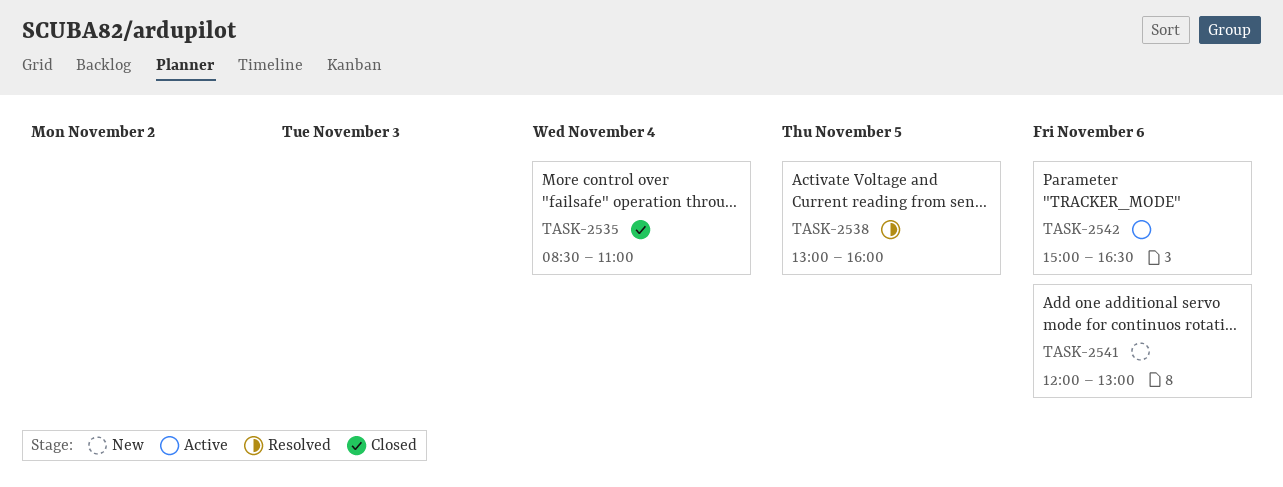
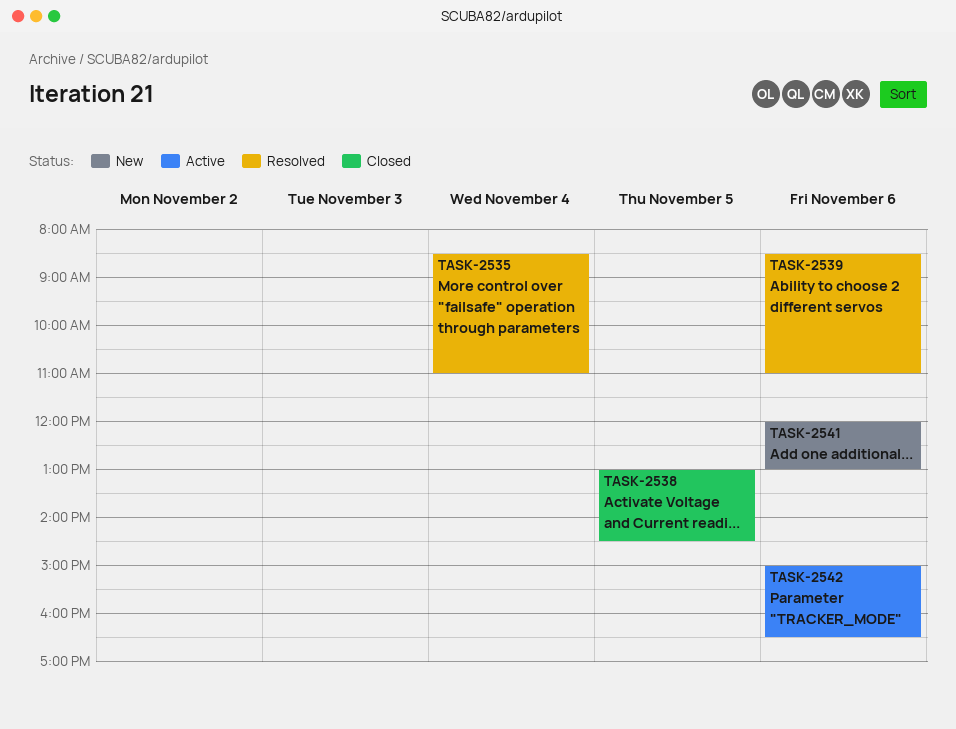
TASK-2535, status: Closed -> Resolved
TASK-2538, status: Resolved -> Closed
TASK-2538, ends: 16:00 -> 14:30
TASK-2539: none -> present

